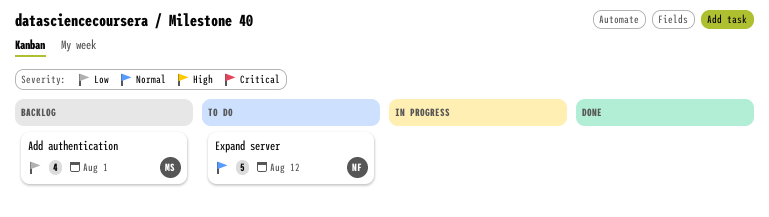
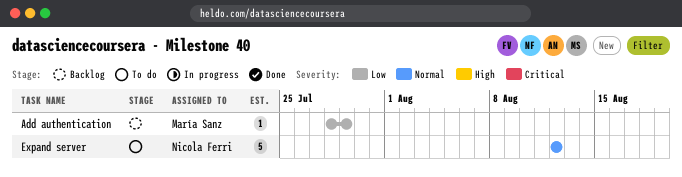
Add authentication, estimate: 4 -> 1
Add authentication, due: Aug 1 -> Jul 29

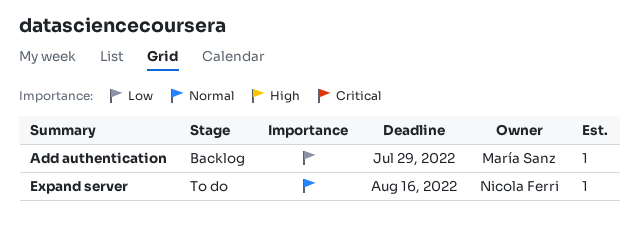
Expand server, estimate: 5 -> 1
Expand server, due: Aug 12 -> Aug 16

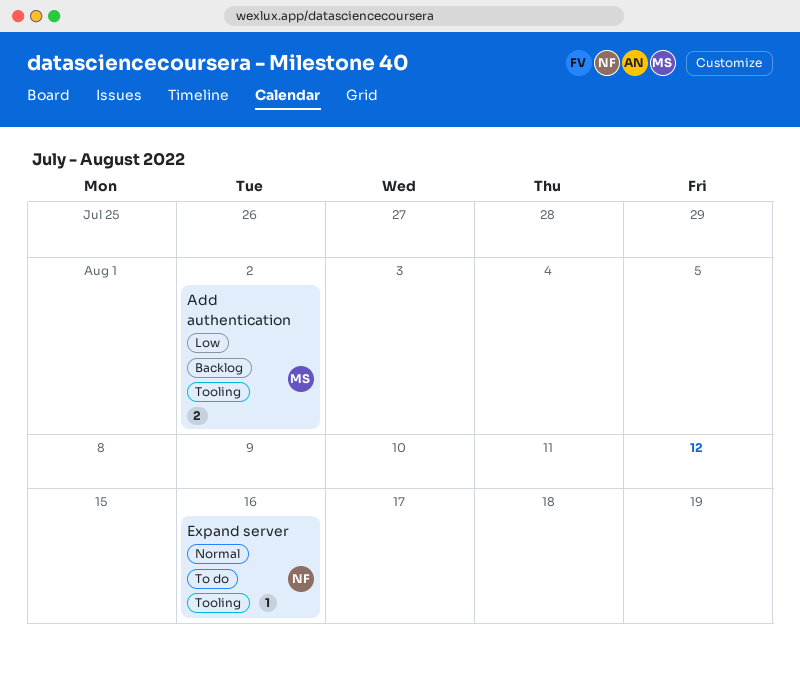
Add authentication, estimate: 1 -> 2
Add authentication, due: Jul 29 -> Aug 2

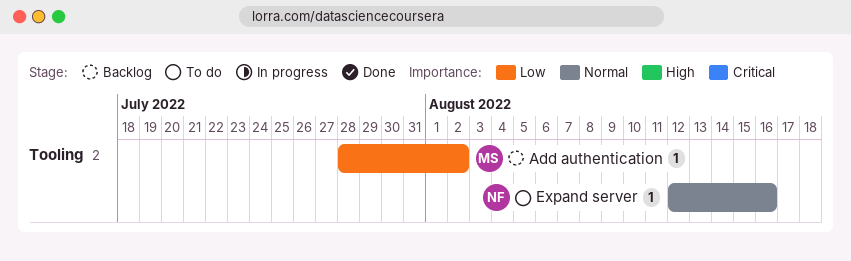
Add authentication, estimate: 2 -> 1

